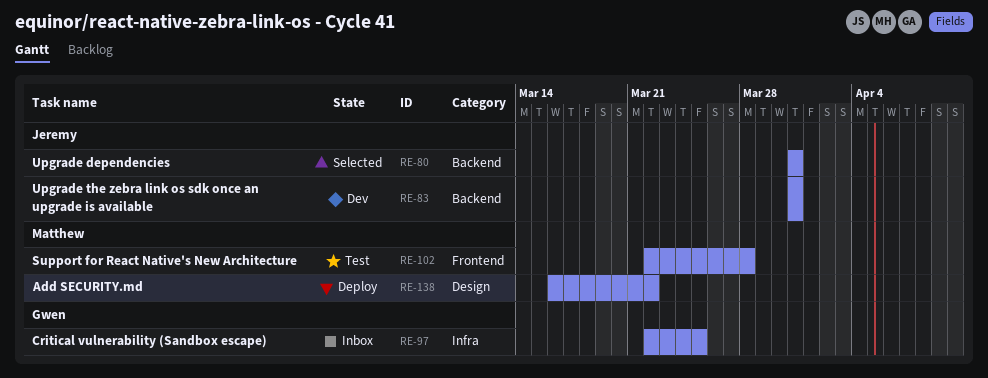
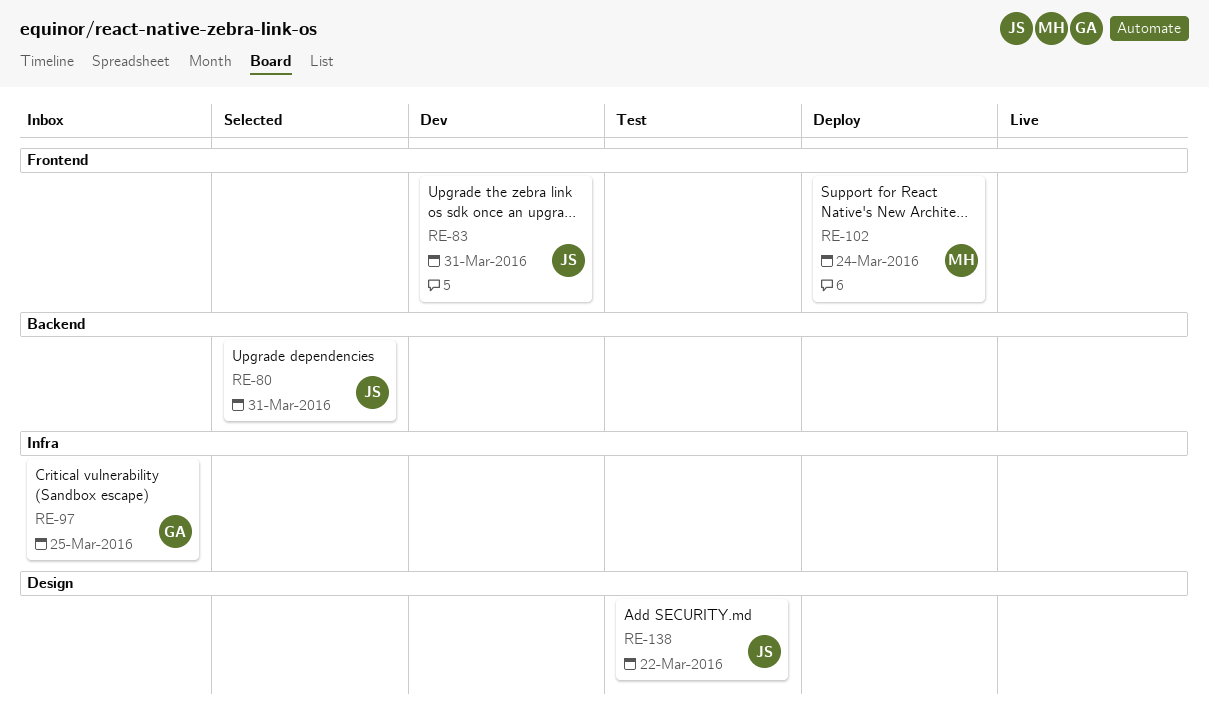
RE-83, label: Backend -> Frontend
RE-102, status: Test -> Deploy
RE-102, due: Mar 28 -> Mar 24
RE-138, status: Deploy -> Test
RE-138, owner: Matthew -> Jeremy

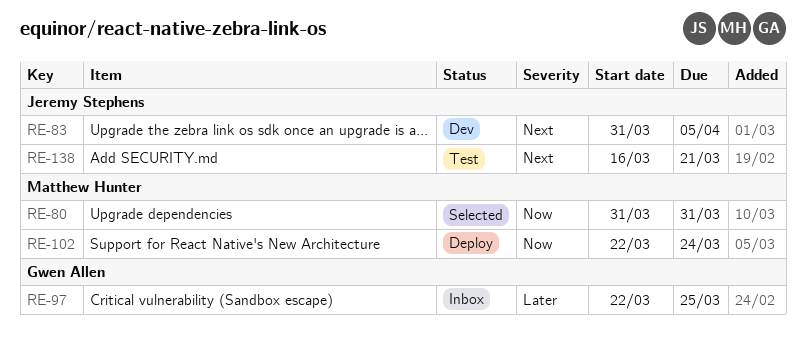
RE-80, owner: Jeremy Stephens -> Matthew Hunter
RE-83, due: Mar 31 -> Apr 5
RE-138, due: Mar 22 -> Mar 21

